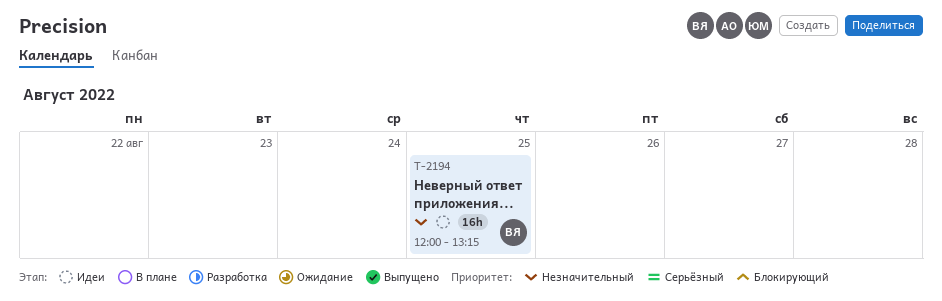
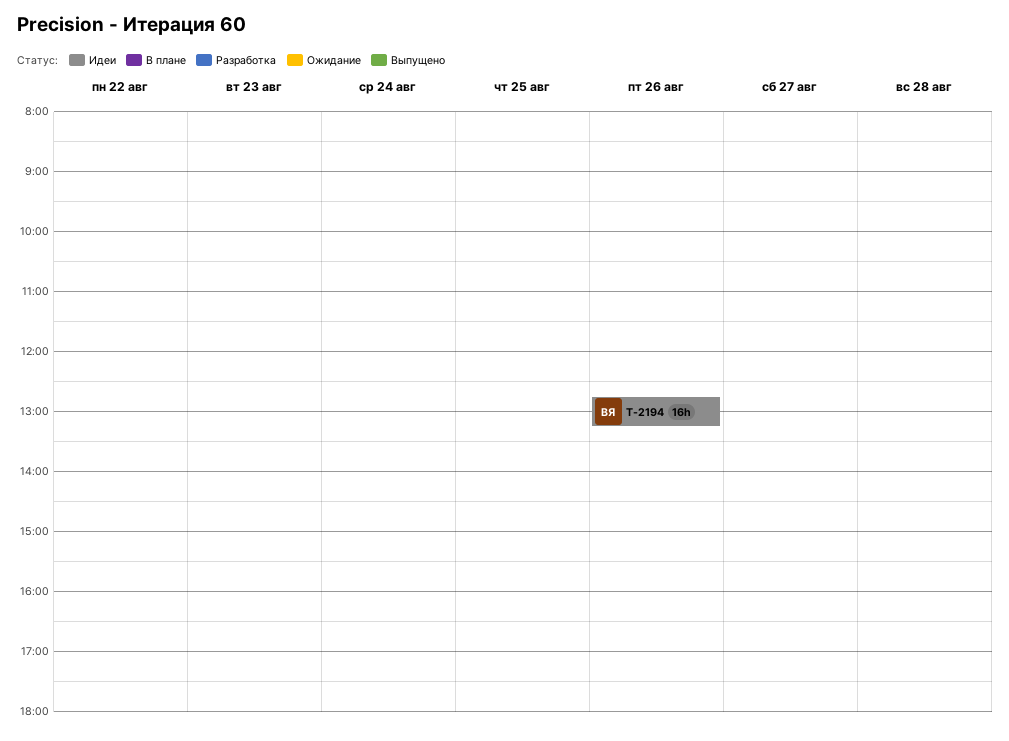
T-2194, day: Aug 25 -> Aug 26
T-2194, begins: 12:00 -> 12:45

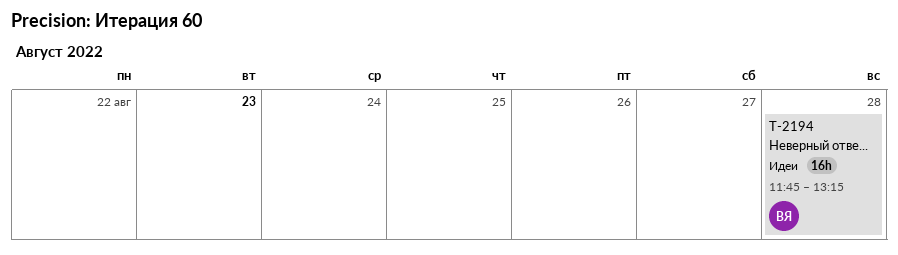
T-2194, day: Aug 26 -> Aug 28
T-2194, begins: 12:45 -> 11:45

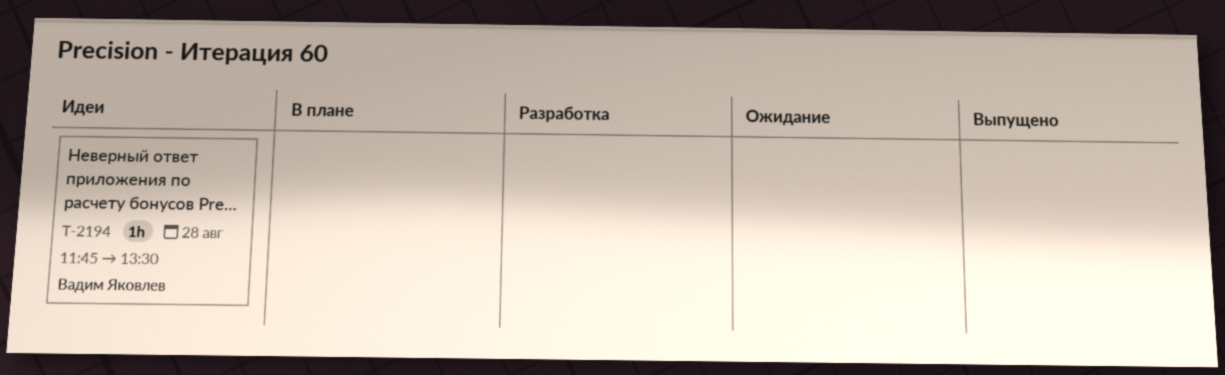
T-2194, estimate: 16h -> 1h
T-2194, ends: 13:15 -> 13:30

